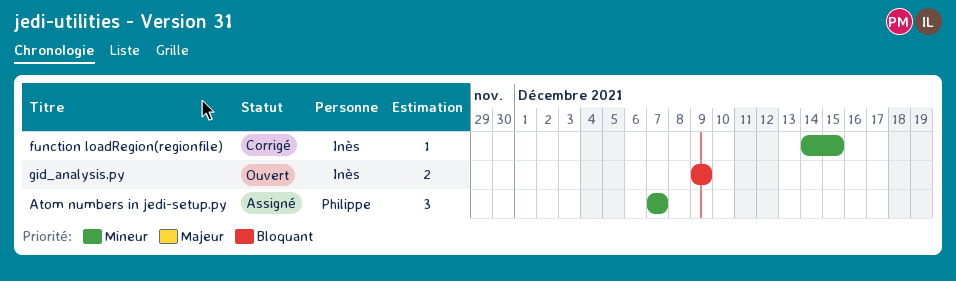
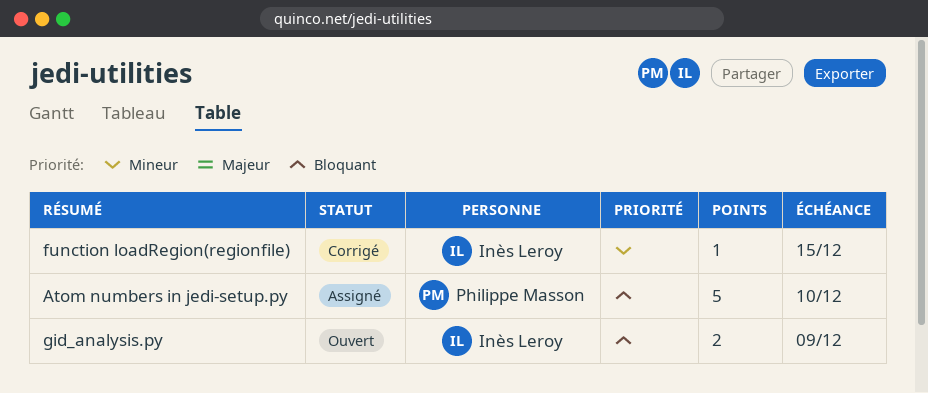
Atom numbers in jedi-setup.py, priority: Mineur -> Bloquant
Atom numbers in jedi-setup.py, estimate: 3 -> 5
Atom numbers in jedi-setup.py, due: Dec 7 -> Dec 10

